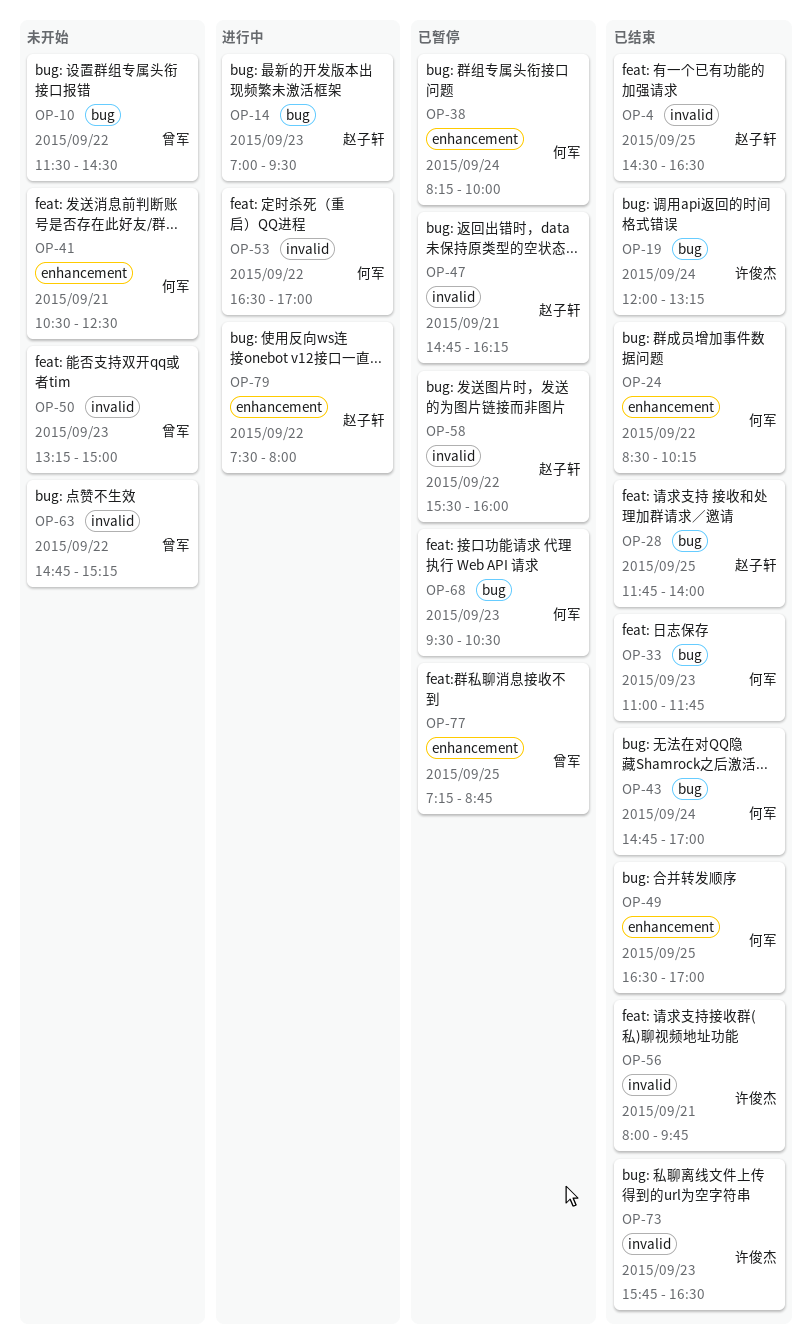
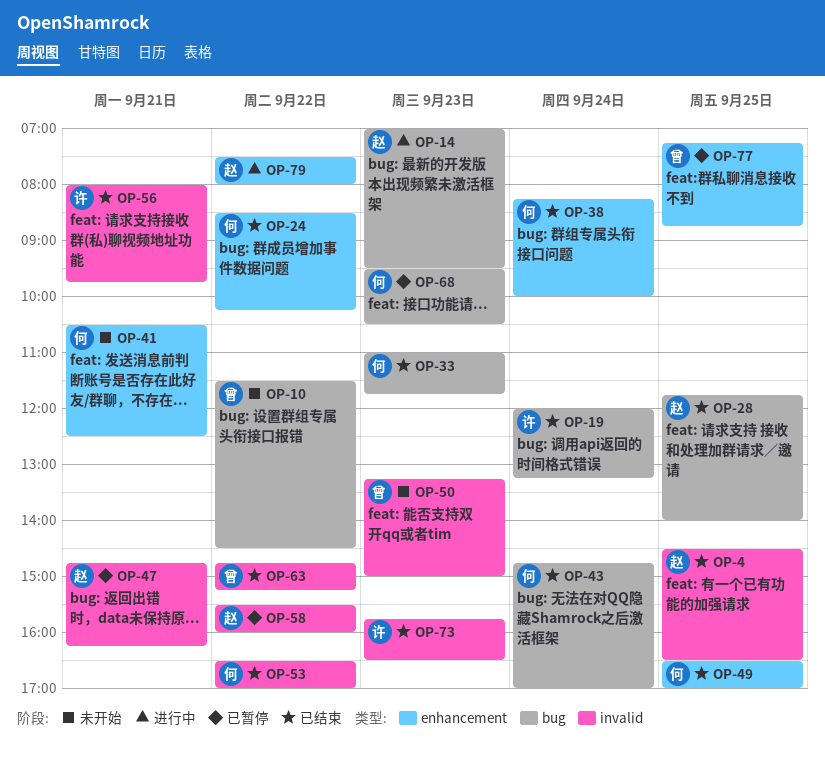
OP-38, status: 已暂停 -> 已结束
OP-53, status: 进行中 -> 已结束
OP-63, status: 未开始 -> 已结束

